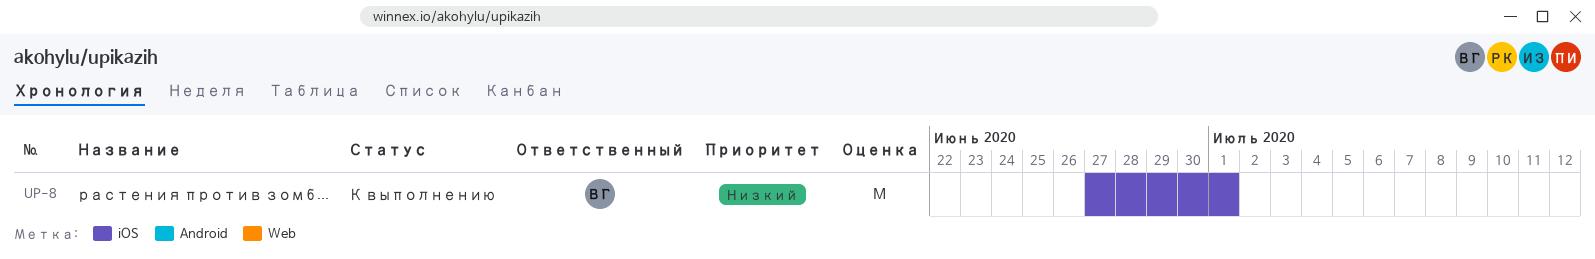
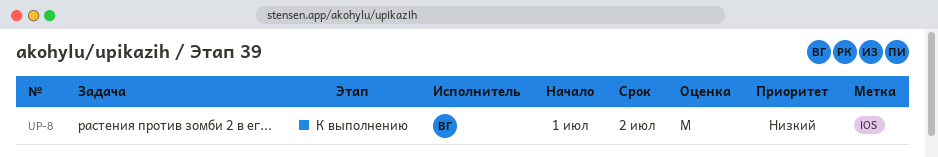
UP-8, start: Jun 27 -> Jul 1
UP-8, due: Jul 1 -> Jul 2

